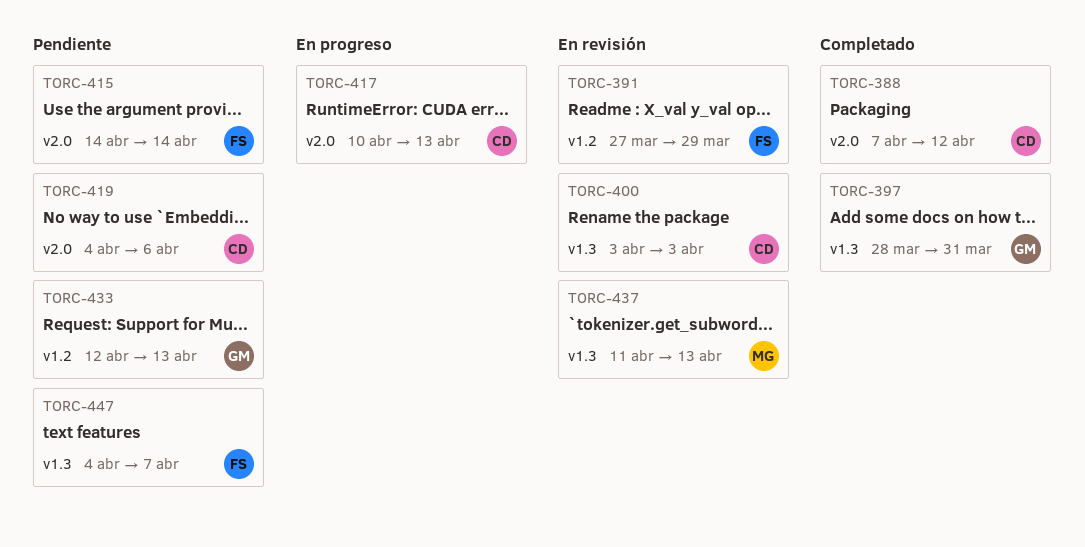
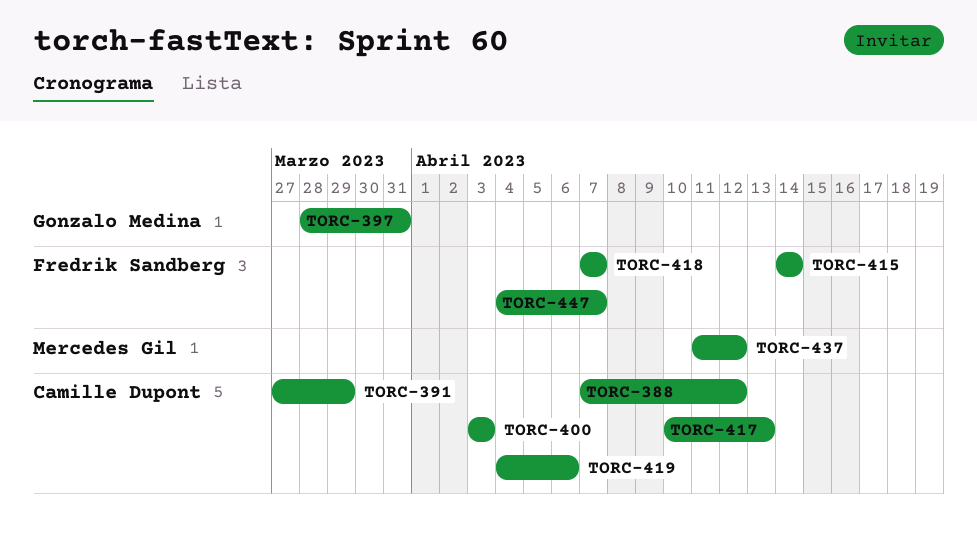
TORC-391, owner: Fredrik Sandberg -> Camille Dupont
TORC-418: none -> present
TORC-433: present -> none
TORC-437, due: Apr 13 -> Apr 12

